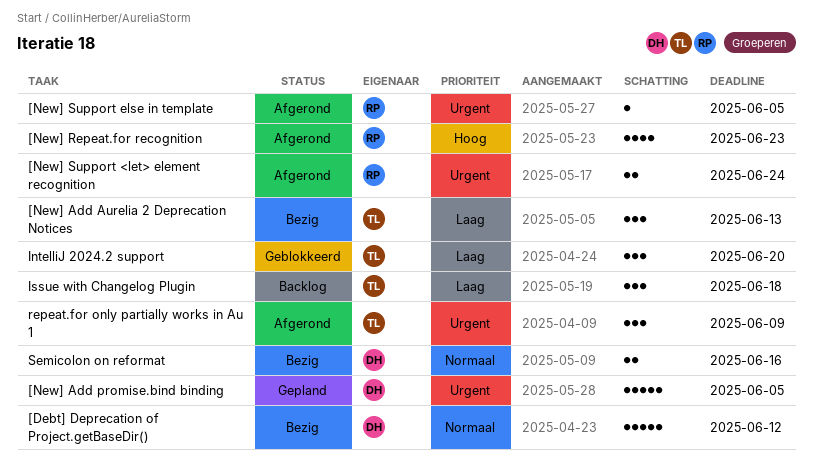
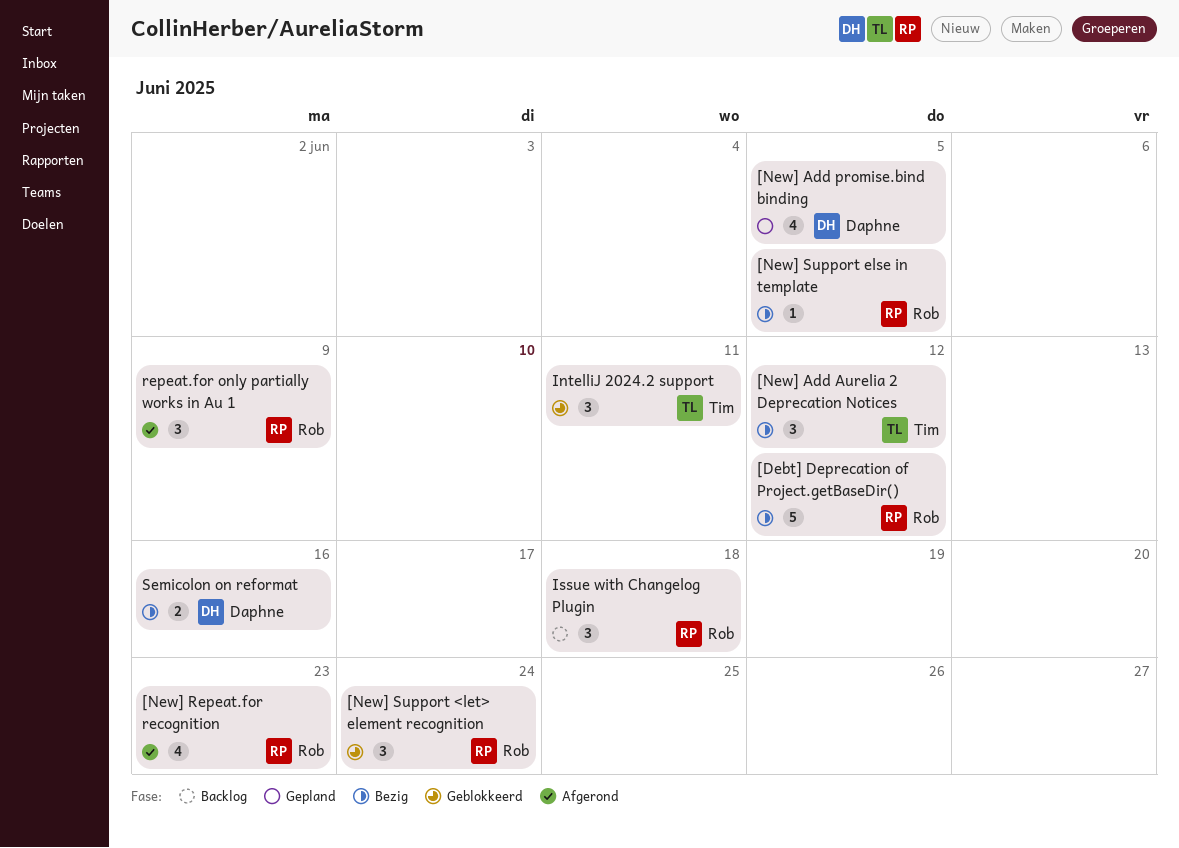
[Debt] Deprecation of Project.getBaseDir(), owner: Daphne -> Rob
[New] Add Aurelia 2 Deprecation Notices, due: Jun 13 -> Jun 12
[New] Add promise.bind binding, estimate: 5 -> 4
[New] Support <let> element recognition, status: Afgerond -> Geblokkeerd
[New] Support <let> element recognition, estimate: 2 -> 3
[New] Support else in template, status: Afgerond -> Bezig
IntelliJ 2024.2 support, due: Jun 20 -> Jun 11
Issue with Changelog Plugin, owner: Tim -> Rob
repeat.for only partially works in Au 1, owner: Tim -> Rob

